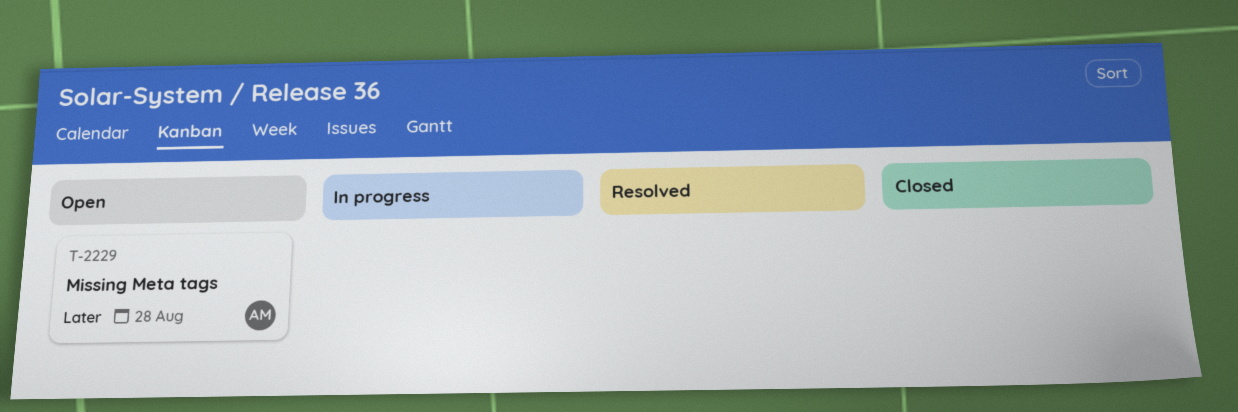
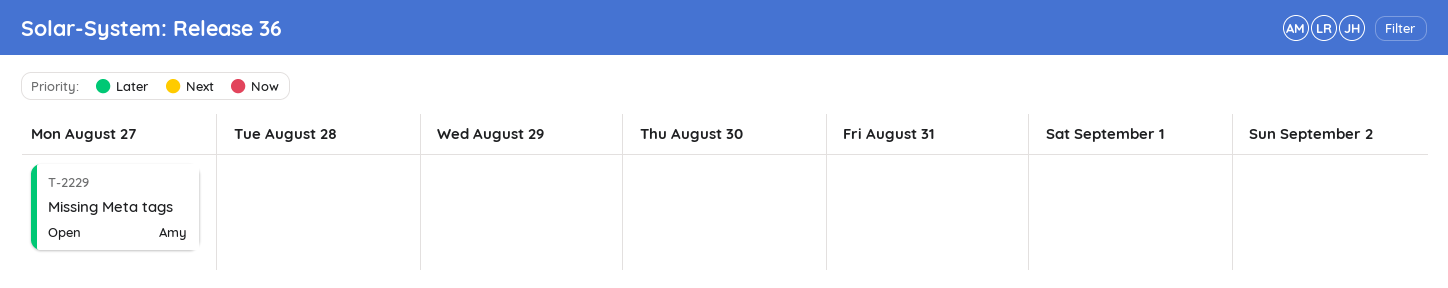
T-2229, due: Aug 28 -> Aug 27

